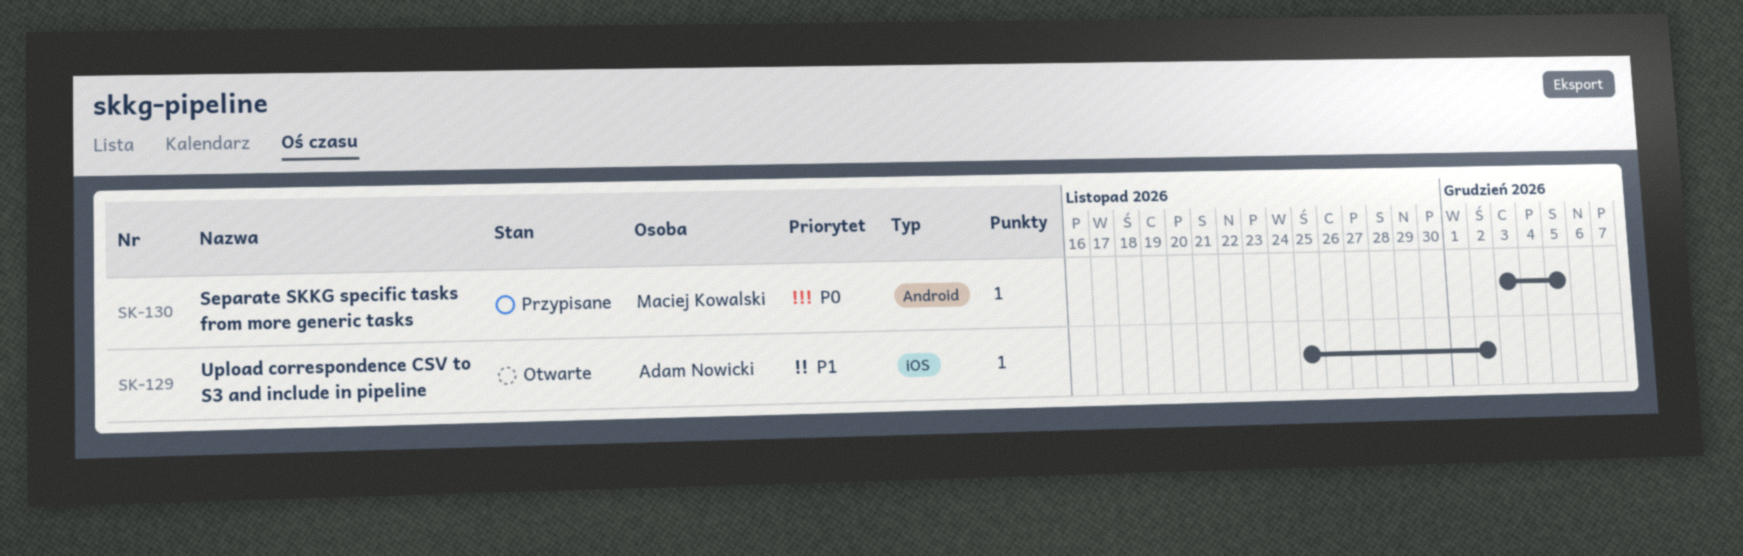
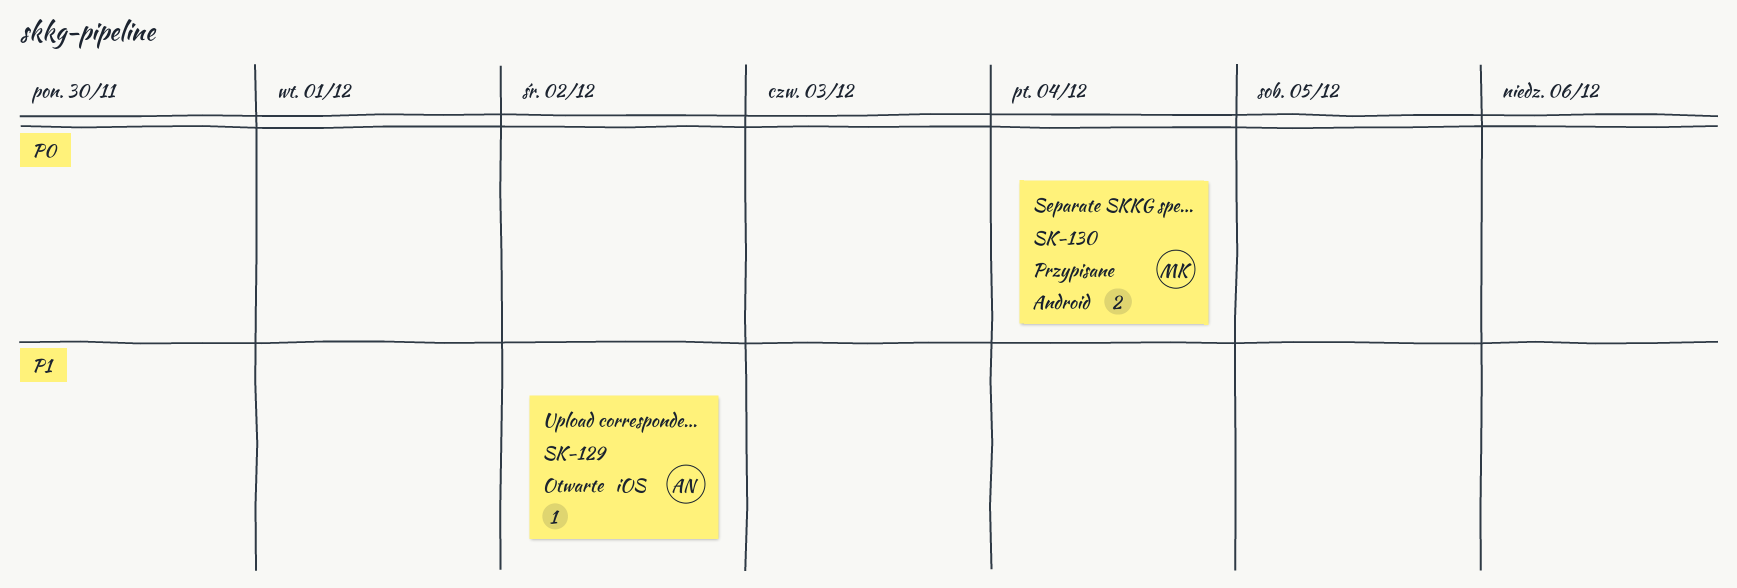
SK-130, estimate: 1 -> 2
SK-130, due: Dec 5 -> Dec 4

